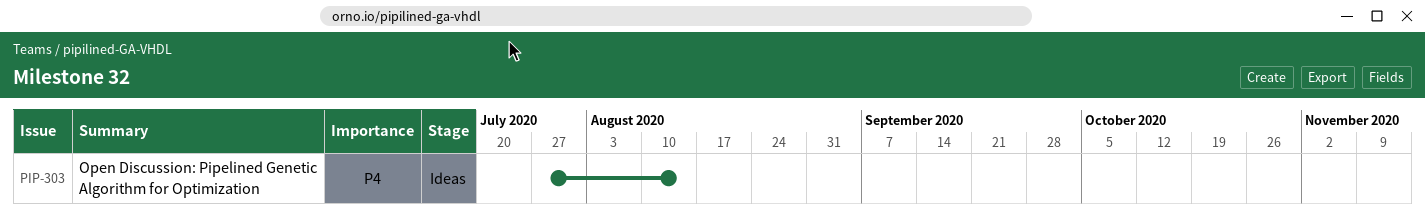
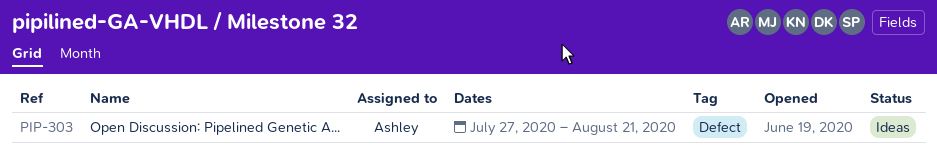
PIP-303, due: Aug 14 -> Aug 21

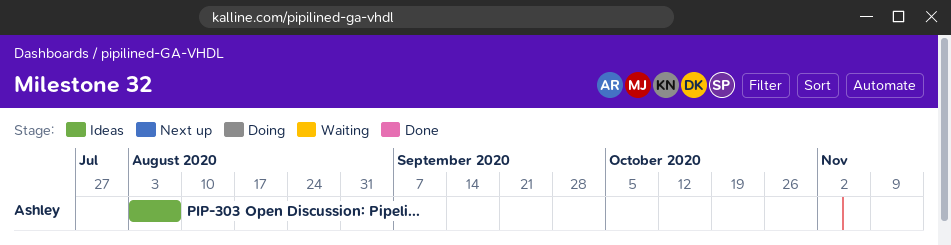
PIP-303, start: Jul 27 -> Aug 3
PIP-303, due: Aug 21 -> Aug 7

